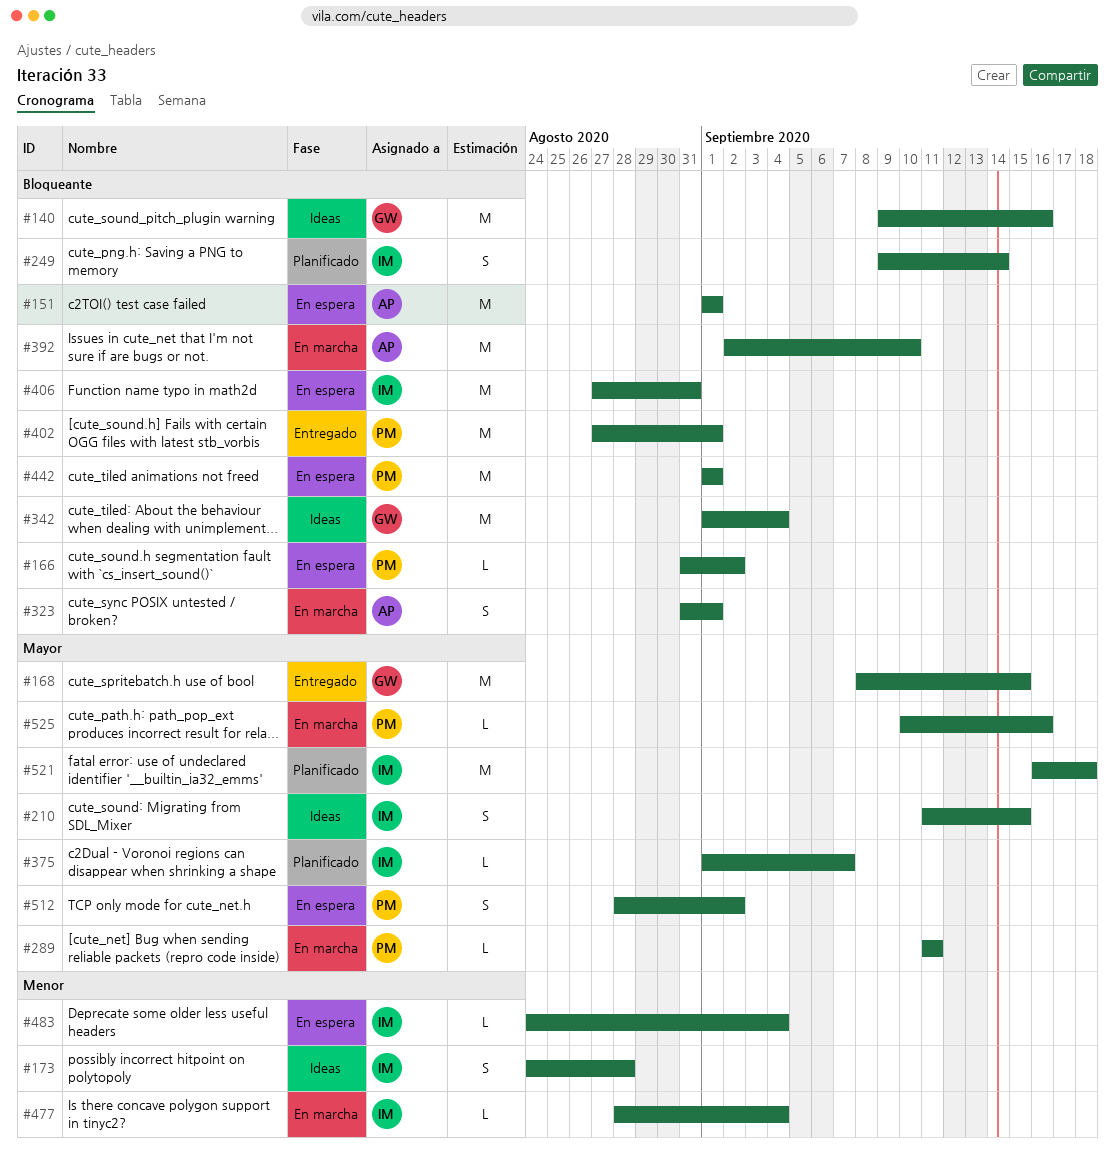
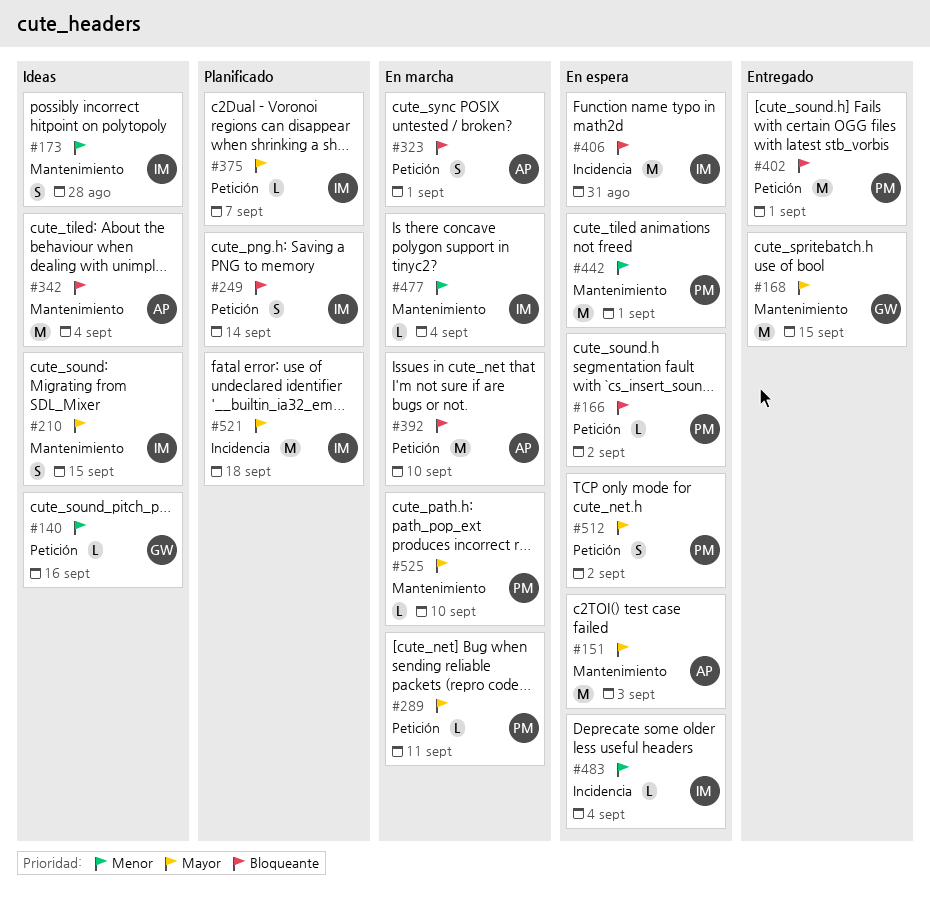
#140, priority: Bloqueante -> Menor
#140, estimate: M -> L
#151, priority: Bloqueante -> Mayor
#151, due: Sep 1 -> Sep 3
#342, owner: GW -> AP
#442, priority: Bloqueante -> Menor
#525, due: Sep 16 -> Sep 10

